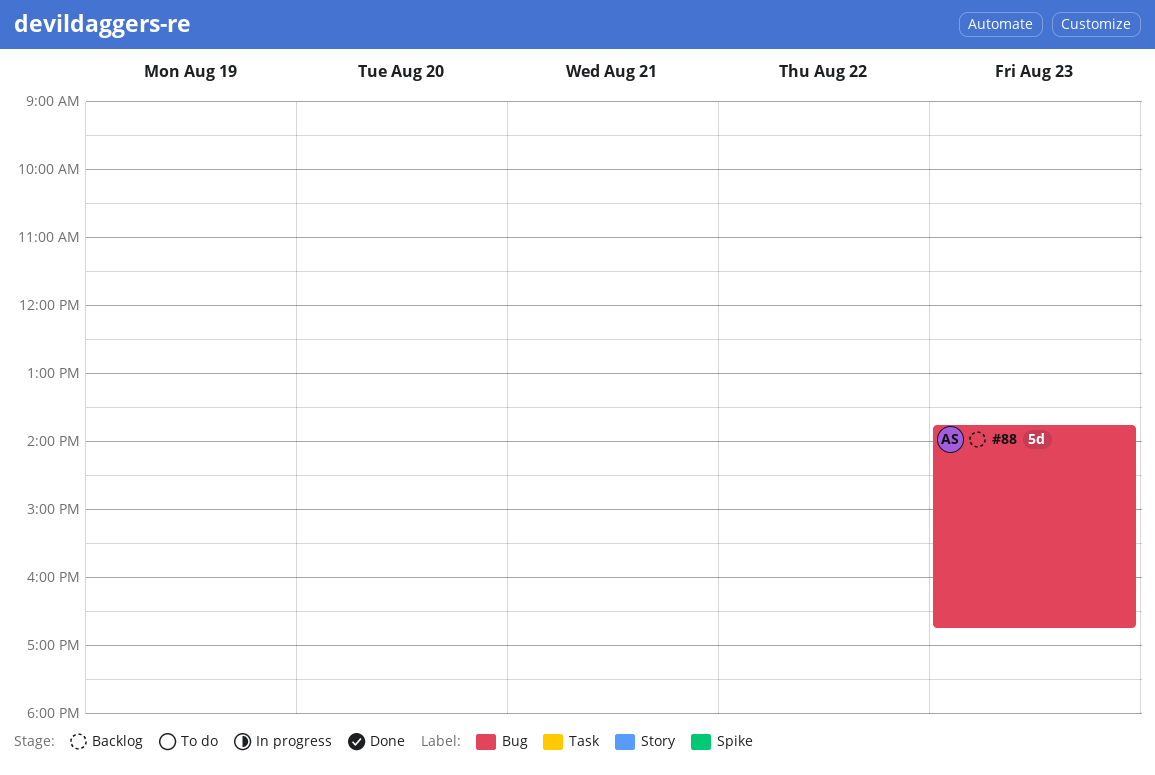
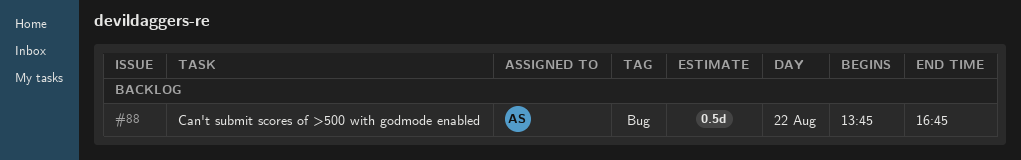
#88, estimate: 5d -> 0.5d
#88, day: Aug 23 -> Aug 22

